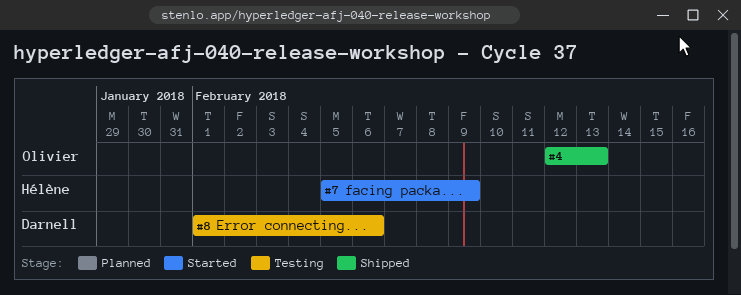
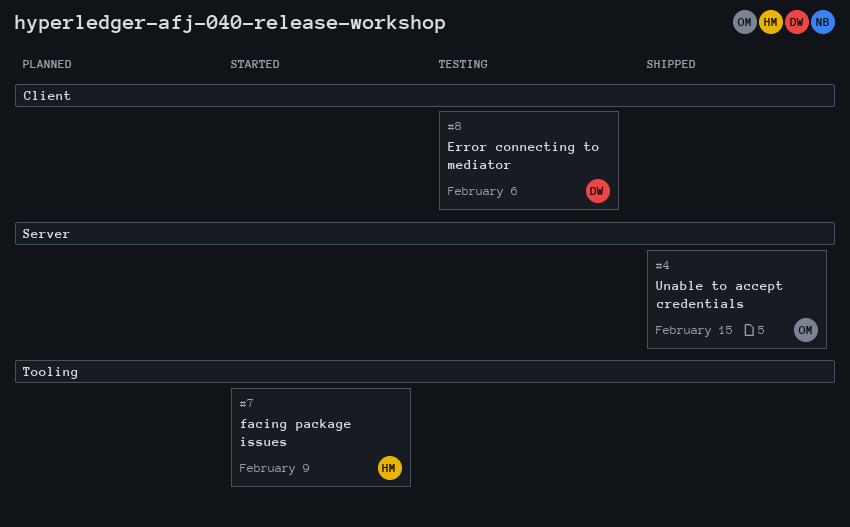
#4, due: Feb 13 -> Feb 15

